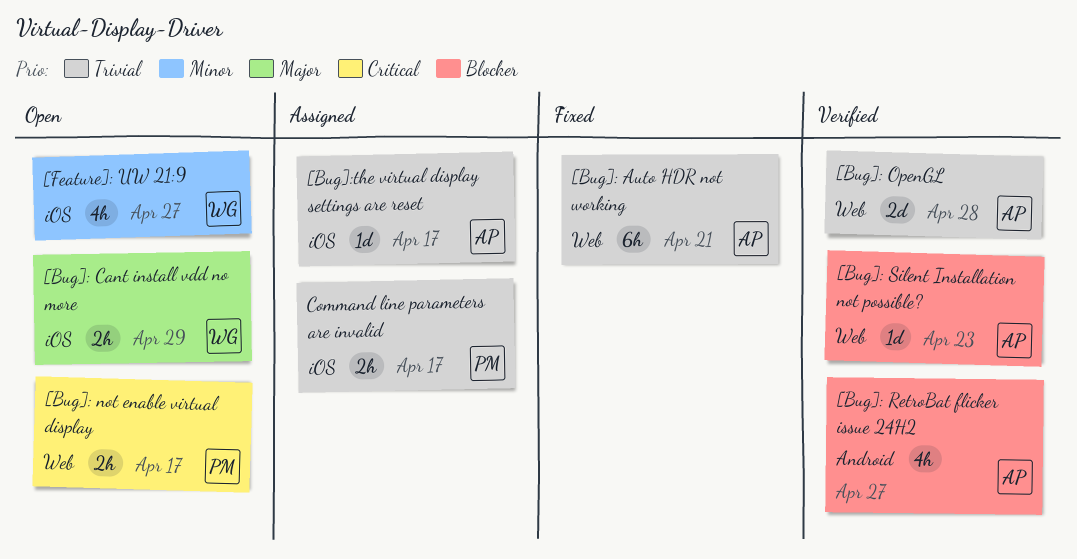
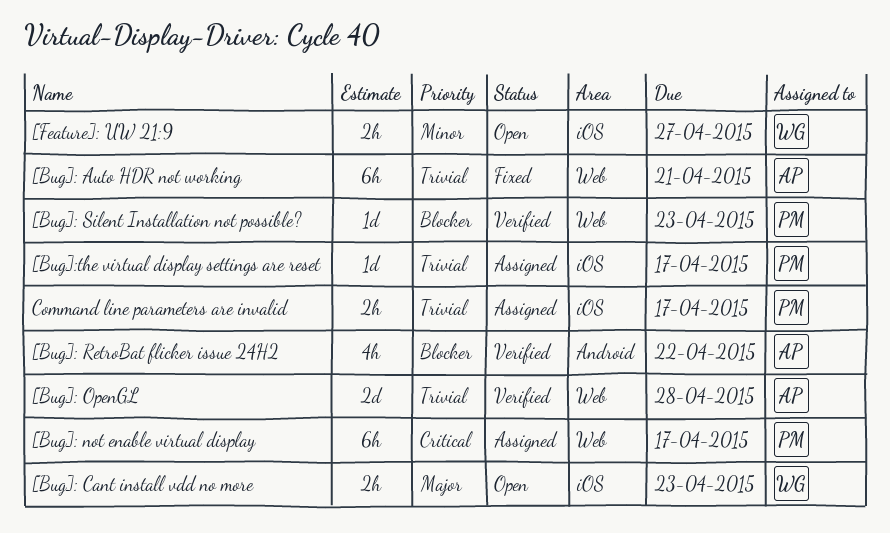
[Bug]: Cant install vdd no more, due: Apr 29 -> Apr 23
[Bug]: not enable virtual display, status: Open -> Assigned
[Bug]: not enable virtual display, estimate: 2h -> 6h
[Bug]: RetroBat flicker issue 24H2, due: Apr 27 -> Apr 22
[Bug]: Silent Installation not possible?, owner: AP -> PM
[Bug]:the virtual display settings are reset, owner: AP -> PM
[Feature]: UW 21:9, estimate: 4h -> 2h

